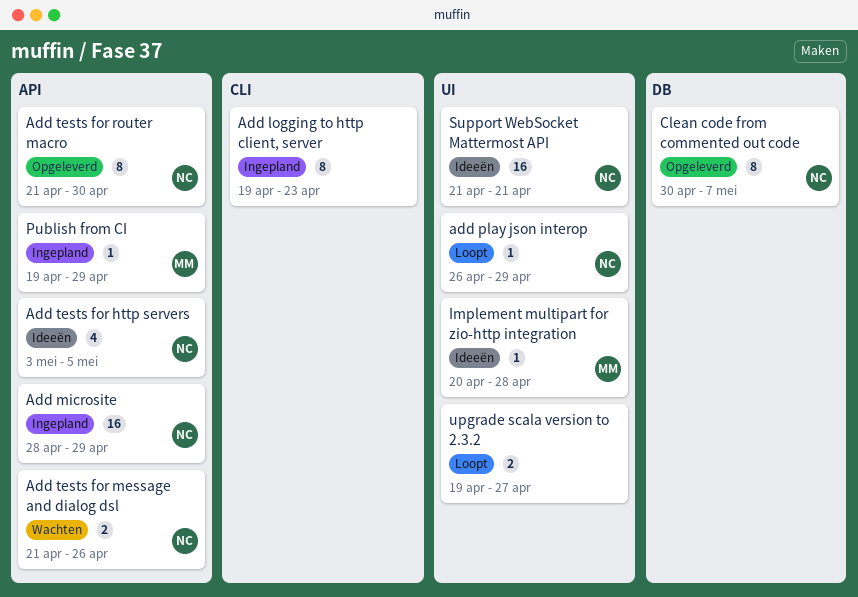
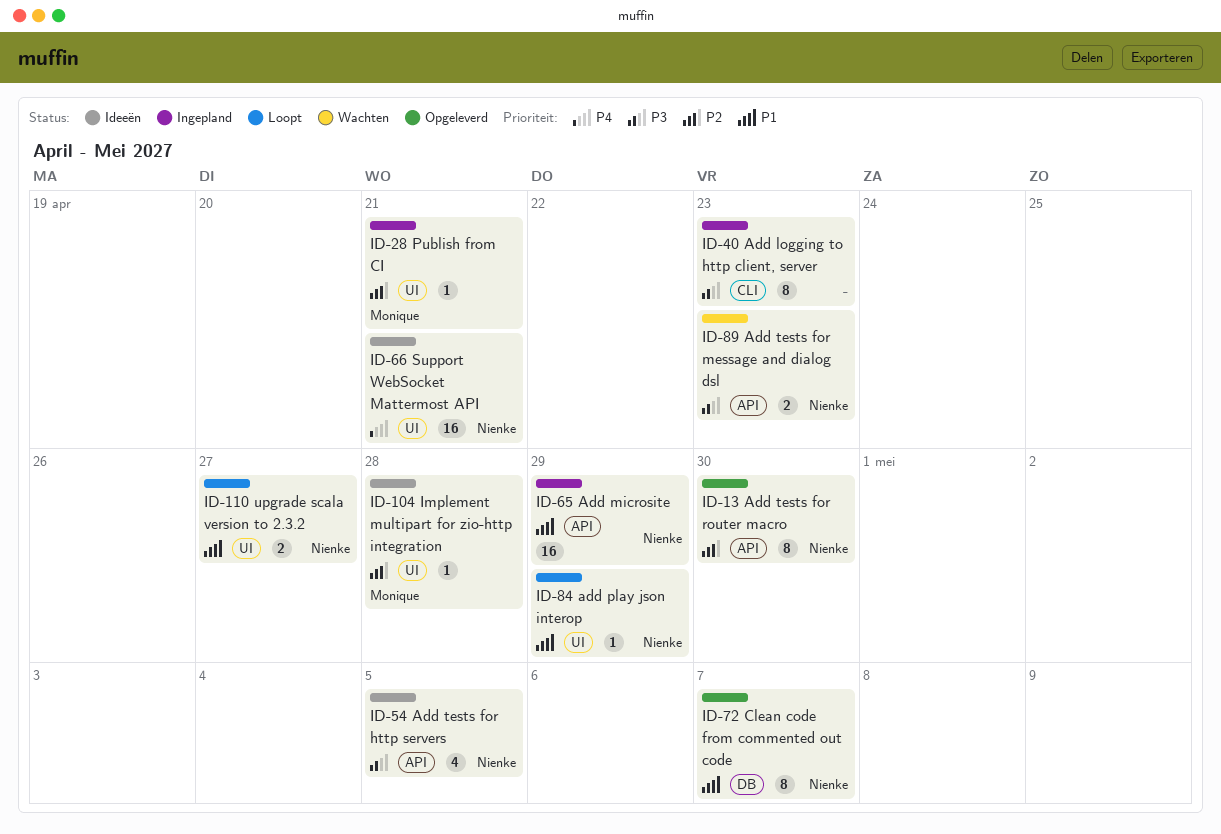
Add tests for message and dialog dsl, due: Apr 26 -> Apr 23
Publish from CI, label: API -> UI
Publish from CI, due: Apr 29 -> Apr 21
upgrade scala version to 2.3.2, owner: none -> Nienke

